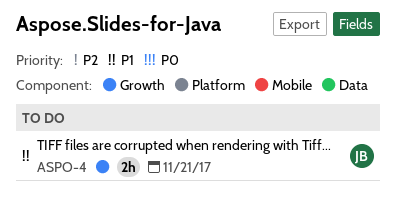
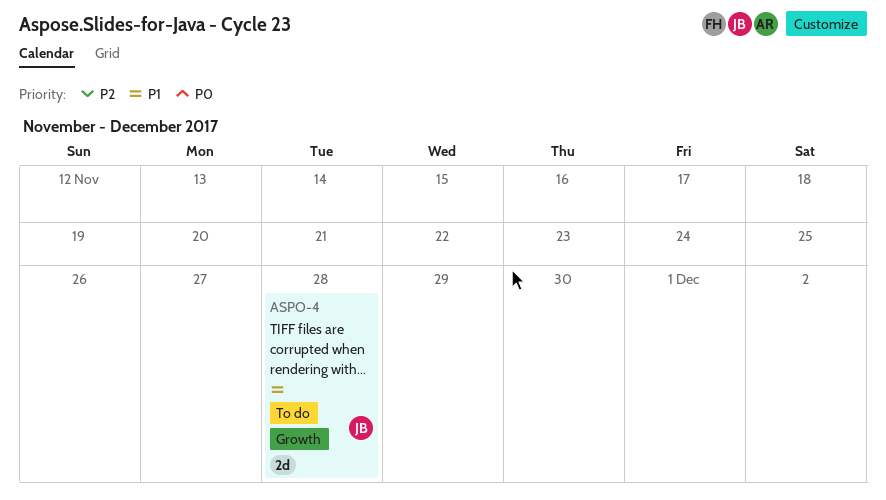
ASPO-4, estimate: 2h -> 2d
ASPO-4, due: Nov 21 -> Nov 28

